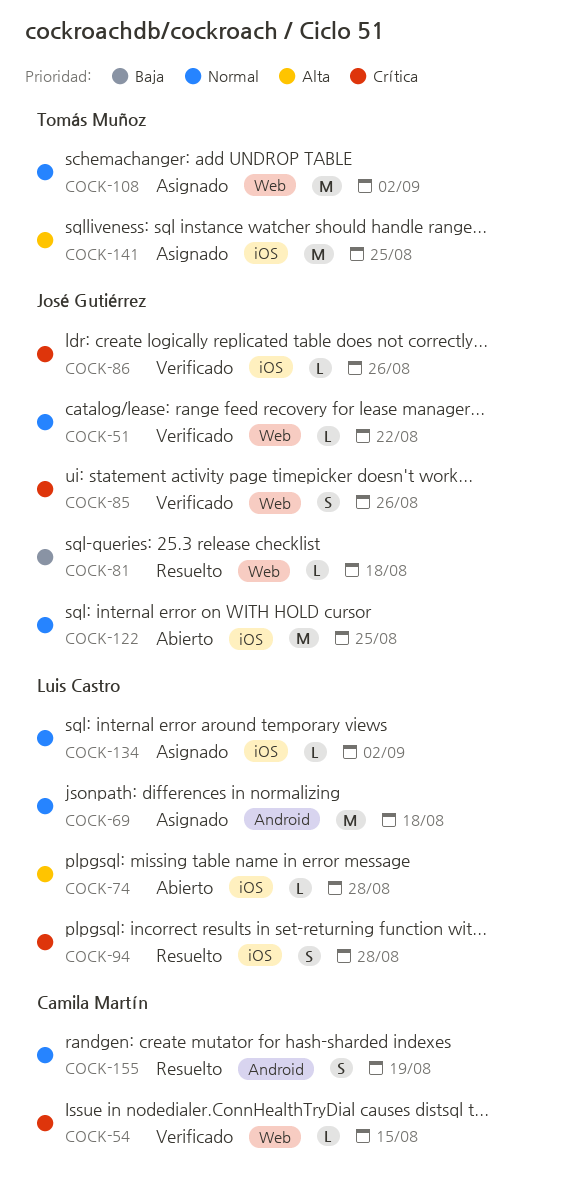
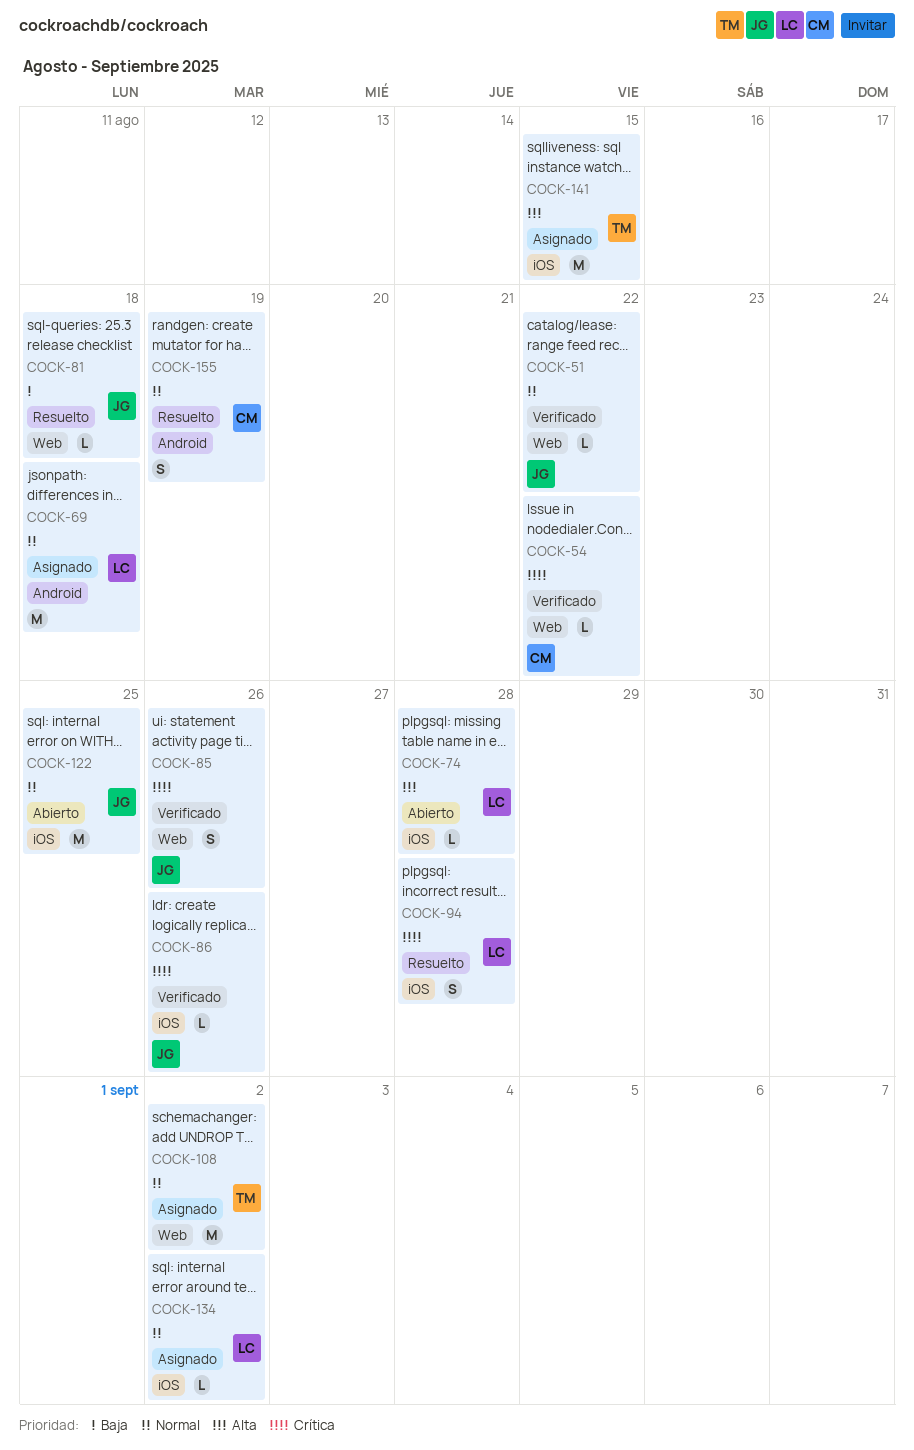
COCK-54, due: Aug 15 -> Aug 22
COCK-141, due: Aug 25 -> Aug 15

